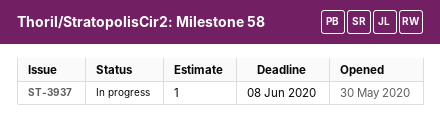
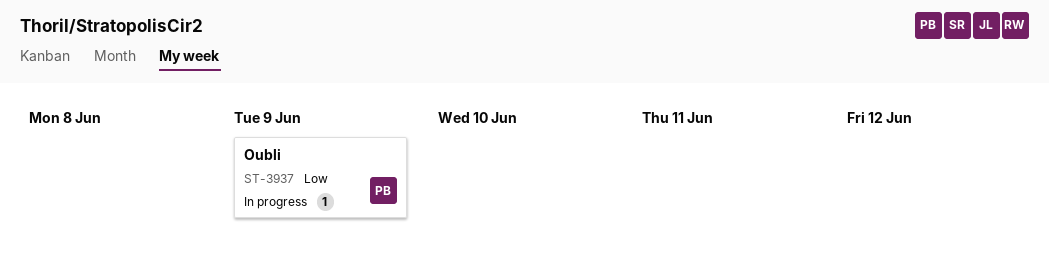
ST-3937, due: Jun 8 -> Jun 9

